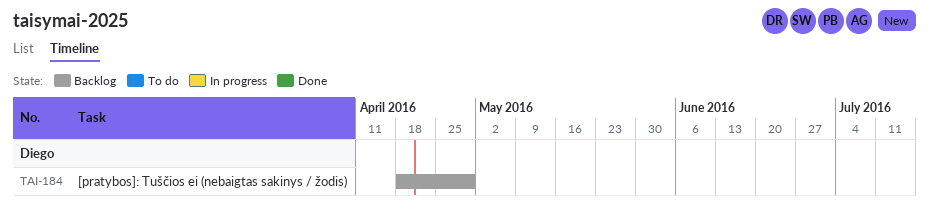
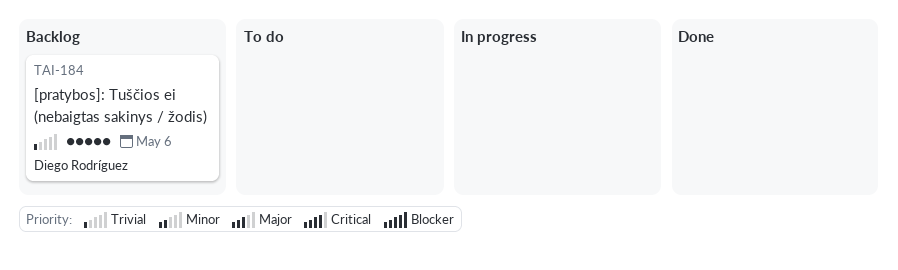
TAI-184, due: Apr 29 -> May 6

